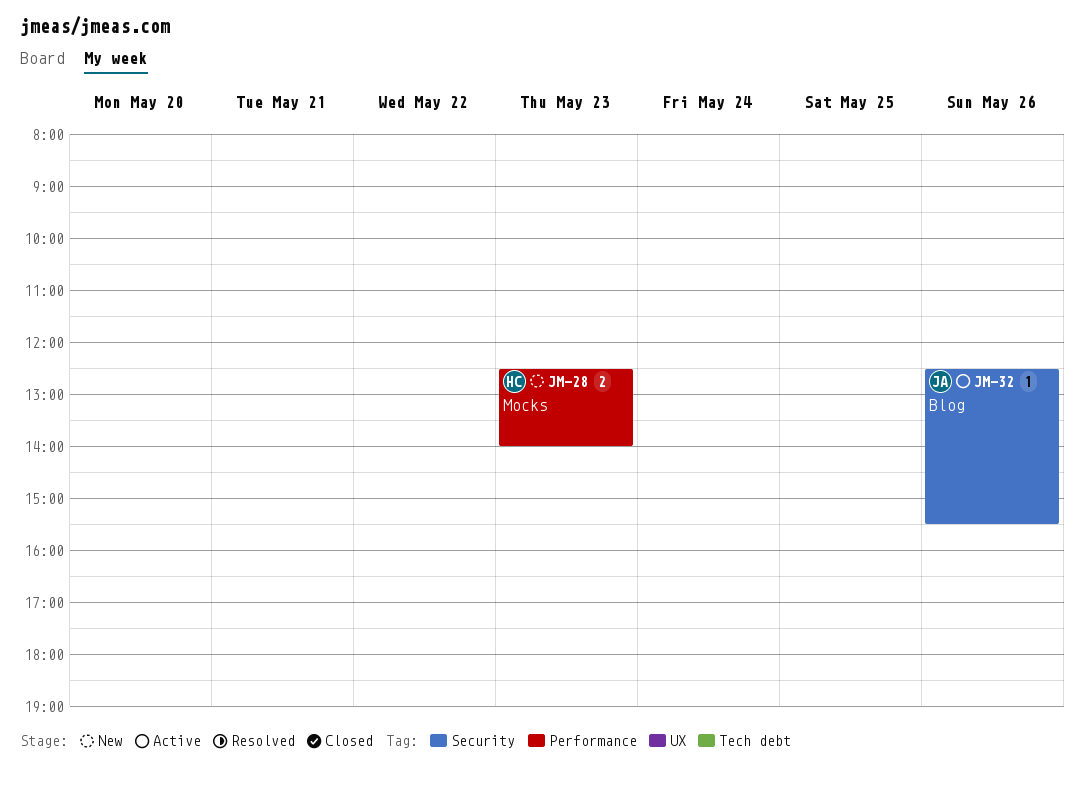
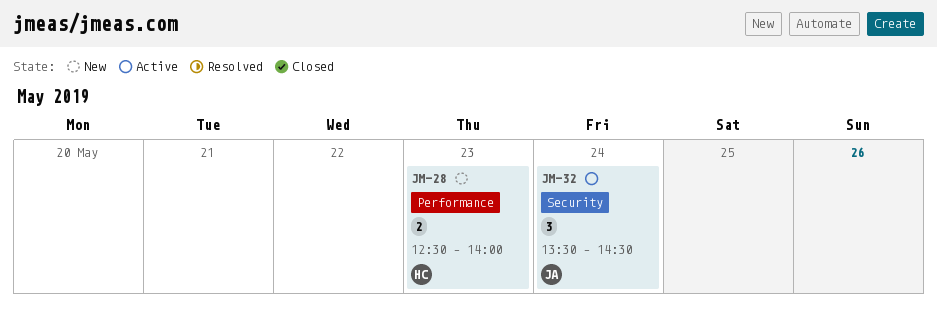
JM-32, estimate: 1 -> 3
JM-32, day: May 26 -> May 24
JM-32, begins: 12:30 -> 13:30
JM-32, ends: 15:30 -> 14:30

